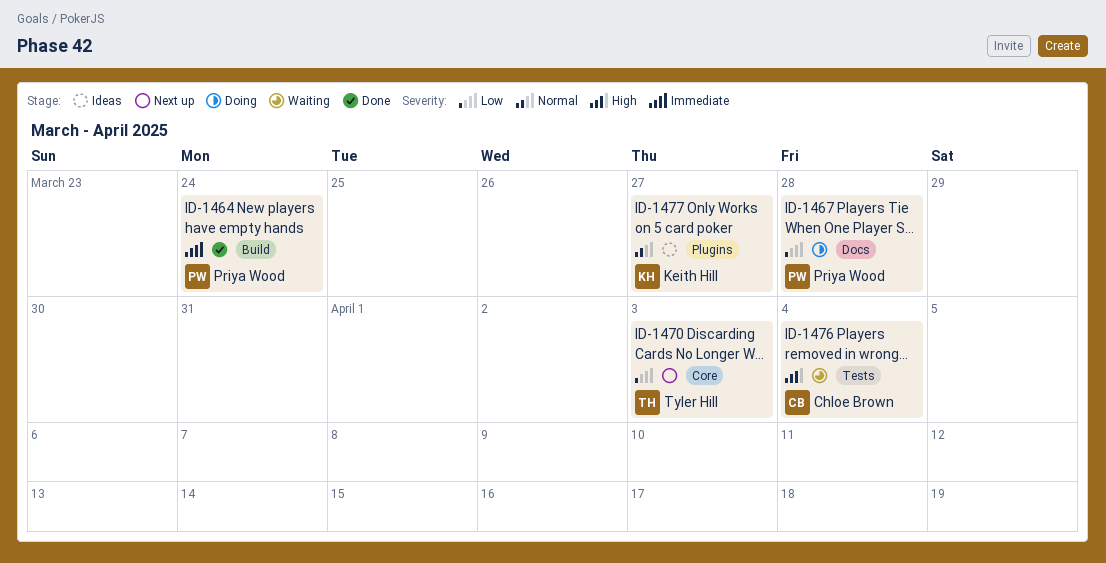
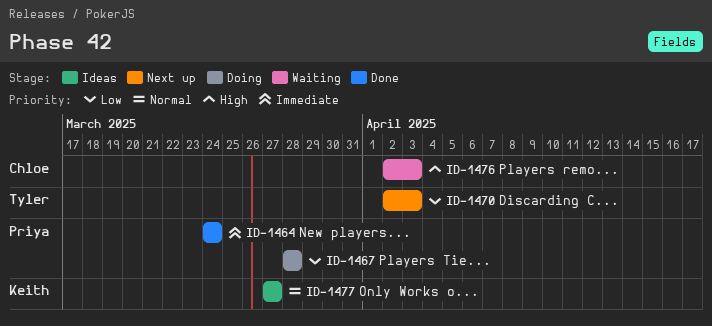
ID-1476, due: Apr 4 -> Apr 3

